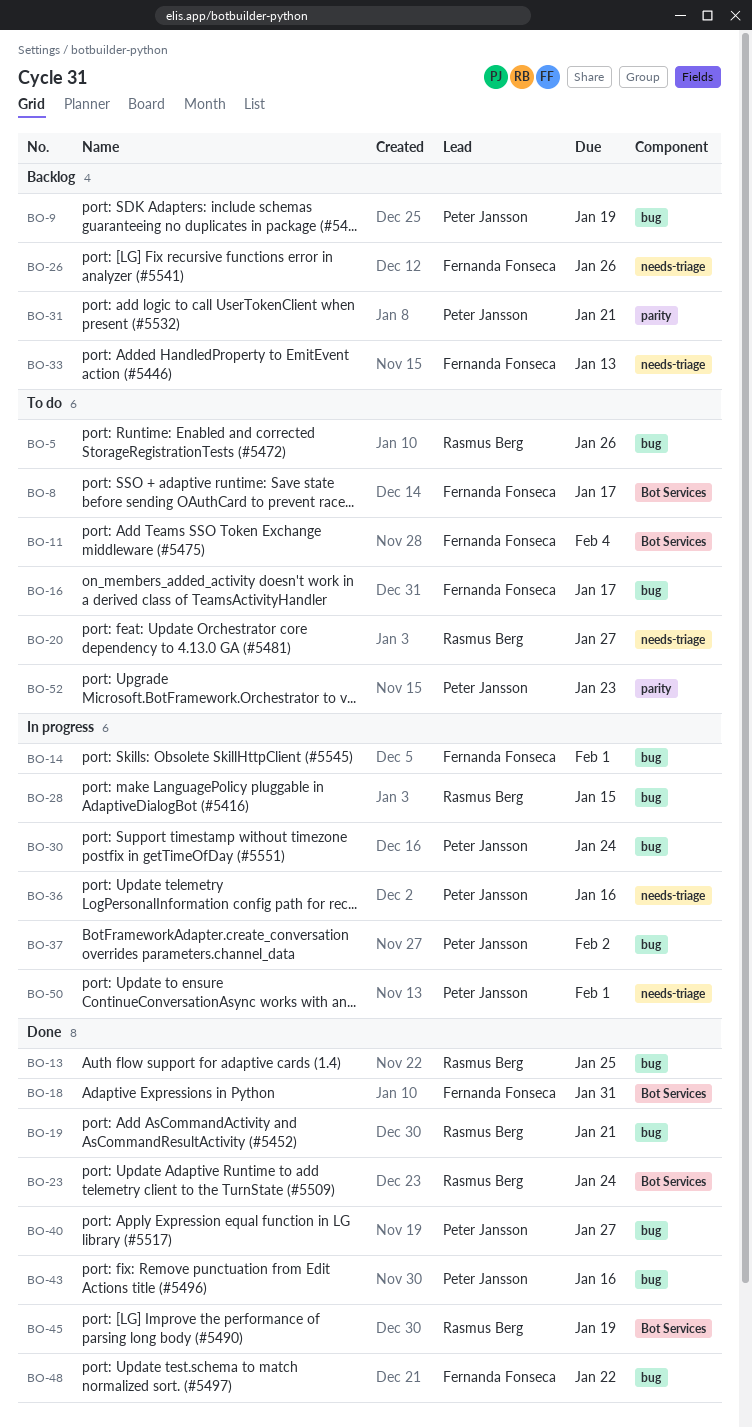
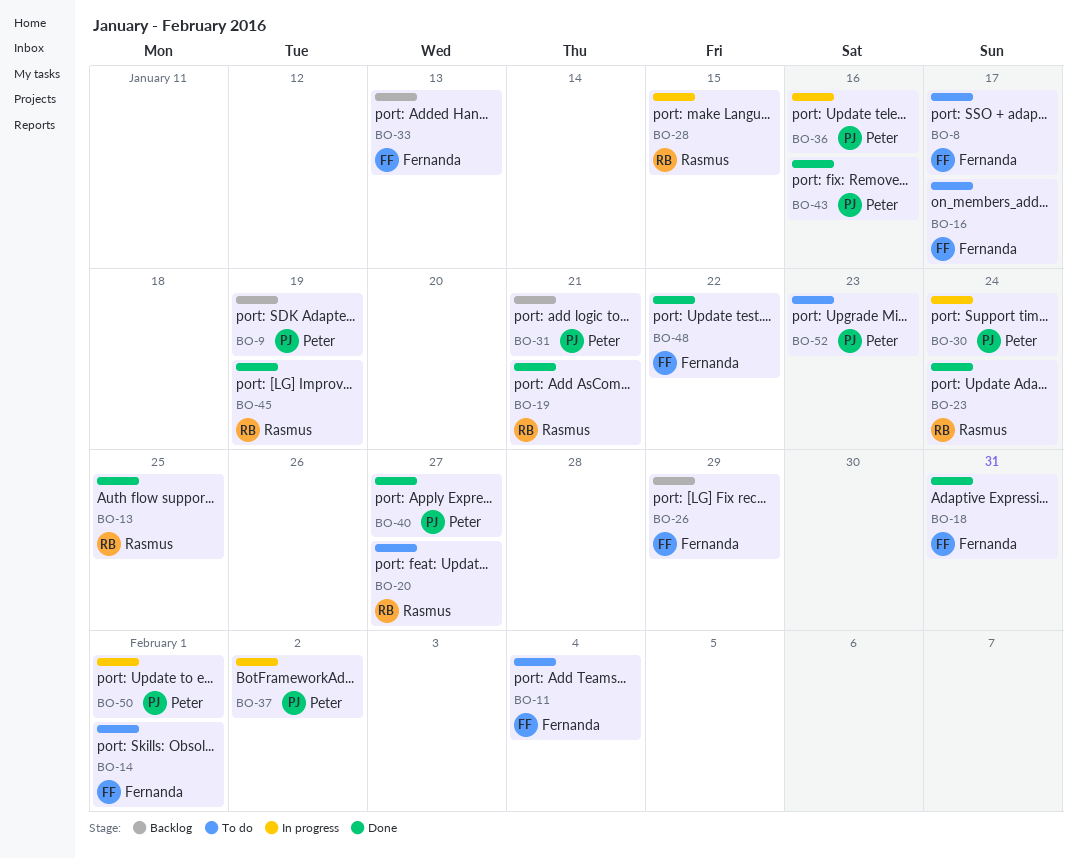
BO-5: present -> none
BO-14, status: In progress -> To do
BO-26, due: Jan 26 -> Jan 29

